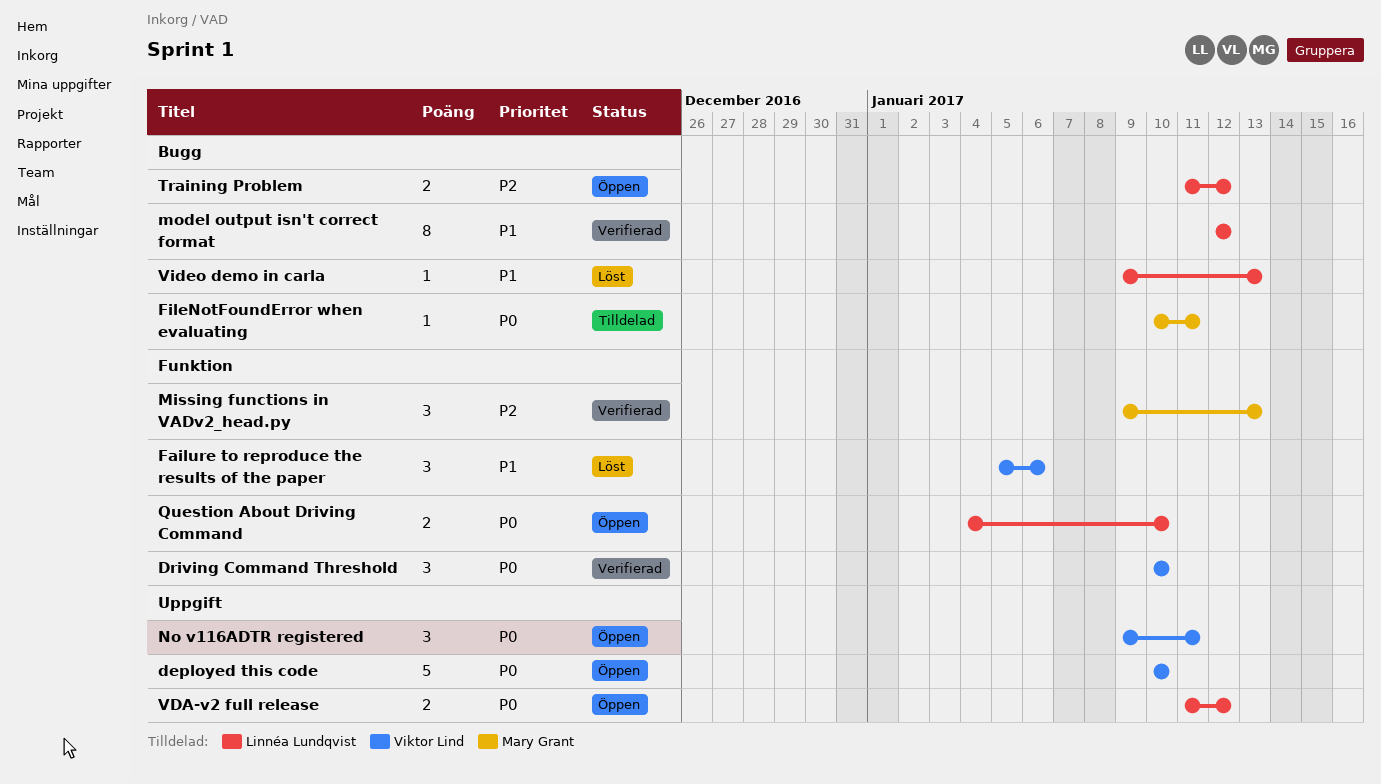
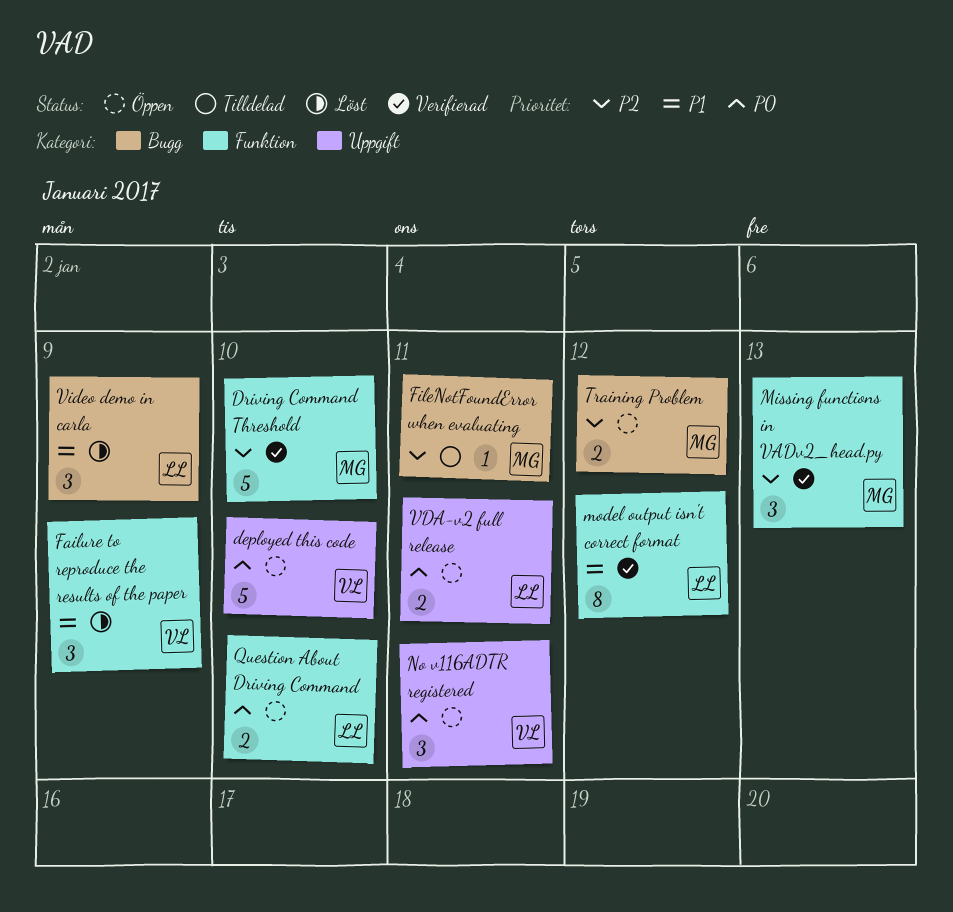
Driving Command Threshold, owner: Viktor Lind -> Mary Grant
Driving Command Threshold, priority: P0 -> P2
Driving Command Threshold, estimate: 3 -> 5
Failure to reproduce the results of the paper, due: Jan 6 -> Jan 9
FileNotFoundError when evaluating, priority: P0 -> P2
model output isn't correct format, label: Bugg -> Funktion
Training Problem, owner: Linnéa Lundqvist -> Mary Grant
VDA-v2 full release, due: Jan 12 -> Jan 11
Video demo in carla, estimate: 1 -> 3
Video demo in carla, due: Jan 13 -> Jan 9

